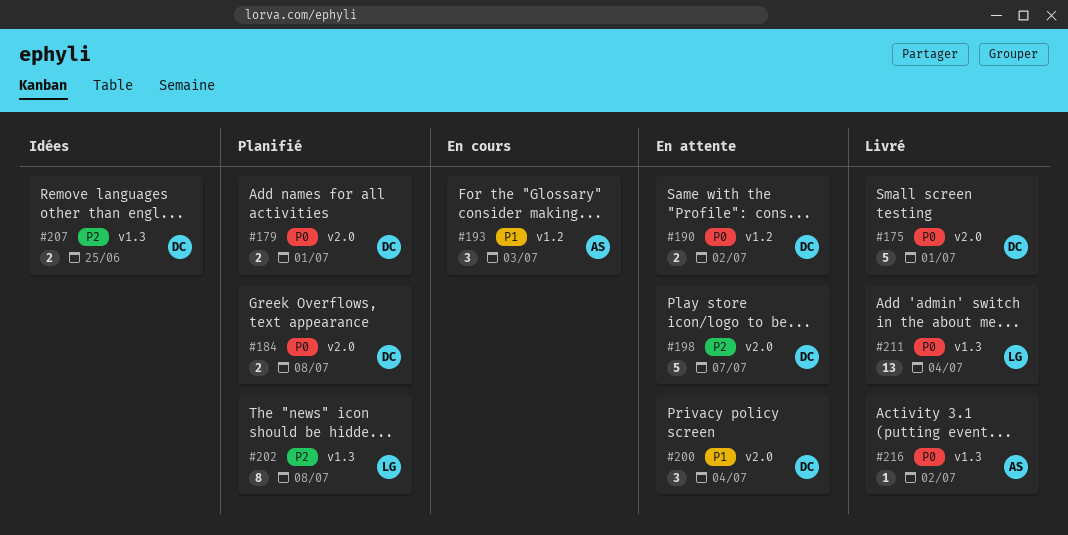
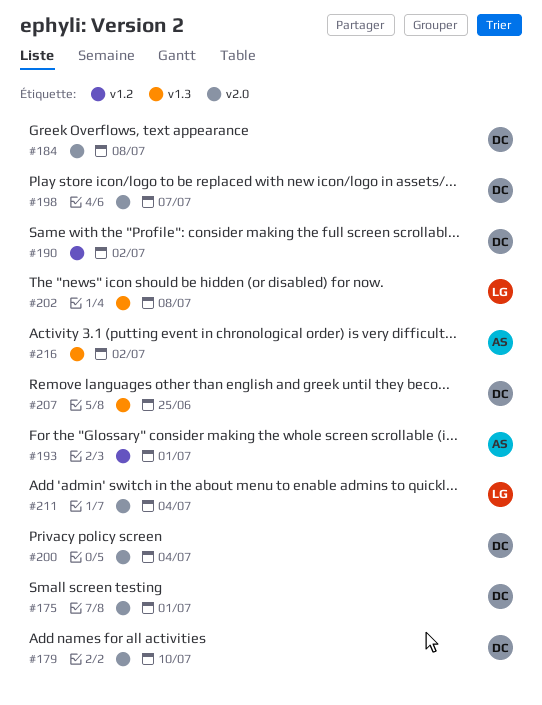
#179, due: Jul 1 -> Jul 10
#193, due: Jul 3 -> Jul 1
#211, label: v1.3 -> v2.0

